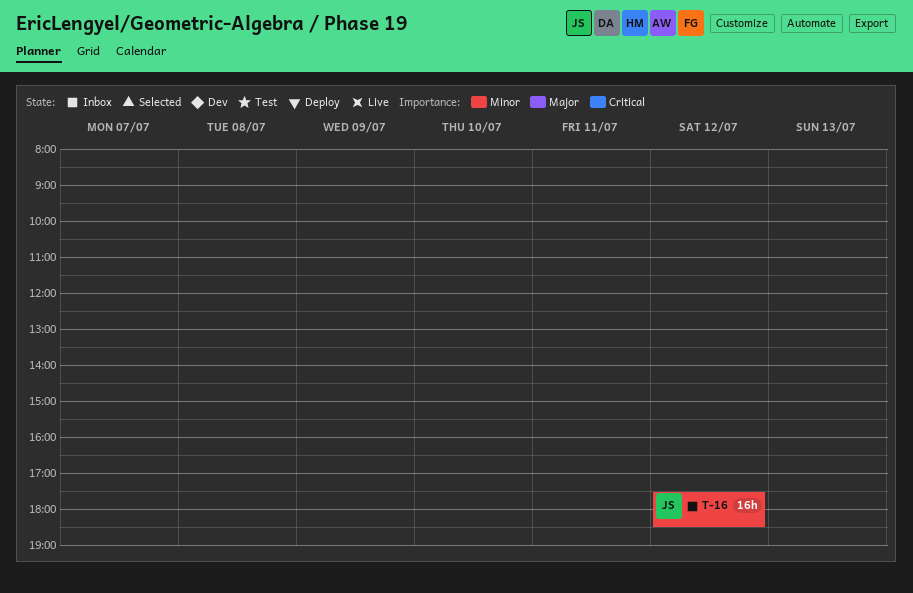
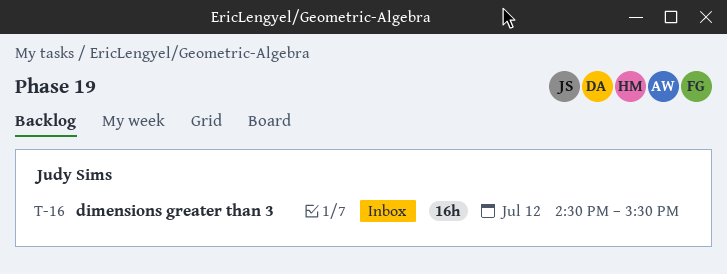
T-16, begins: 17:30 -> 14:30
T-16, ends: 18:30 -> 15:30

